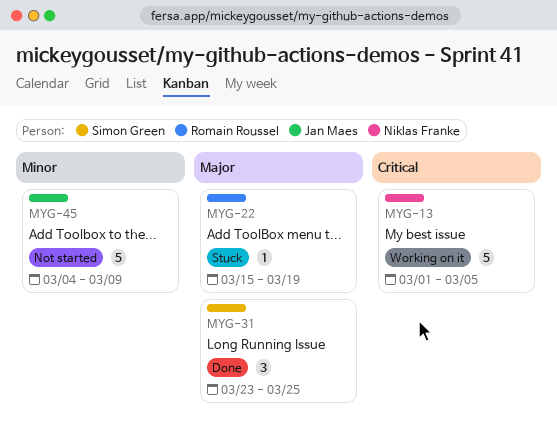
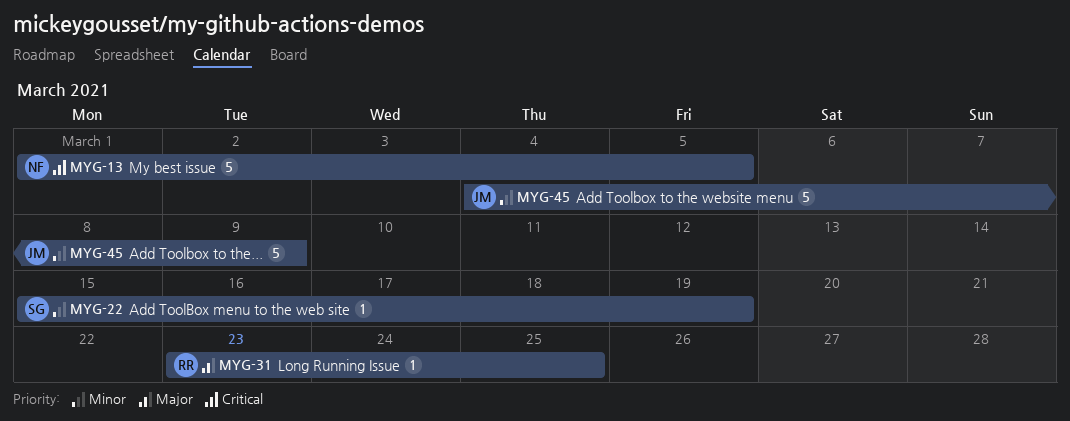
MYG-22, owner: Romain Roussel -> Simon Green
MYG-22, priority: Major -> Minor
MYG-31, owner: Simon Green -> Romain Roussel
MYG-31, estimate: 3 -> 1

